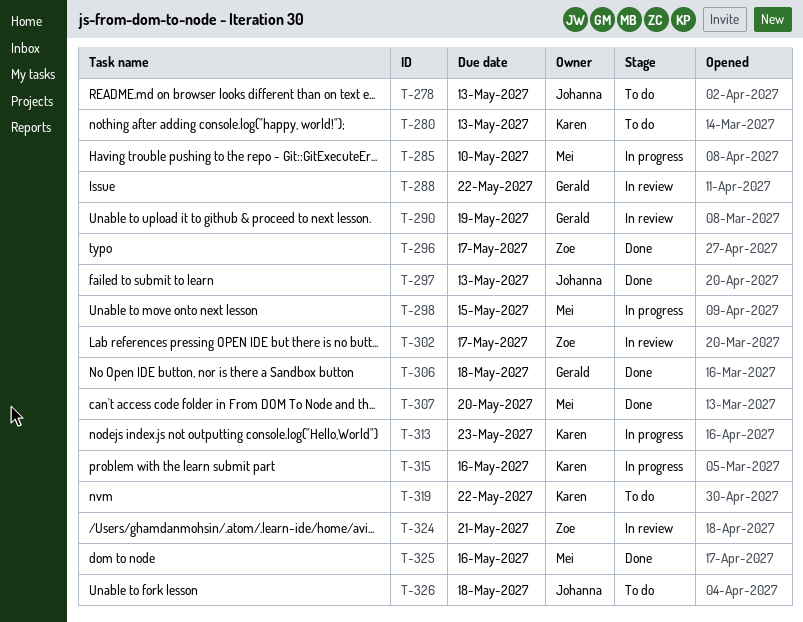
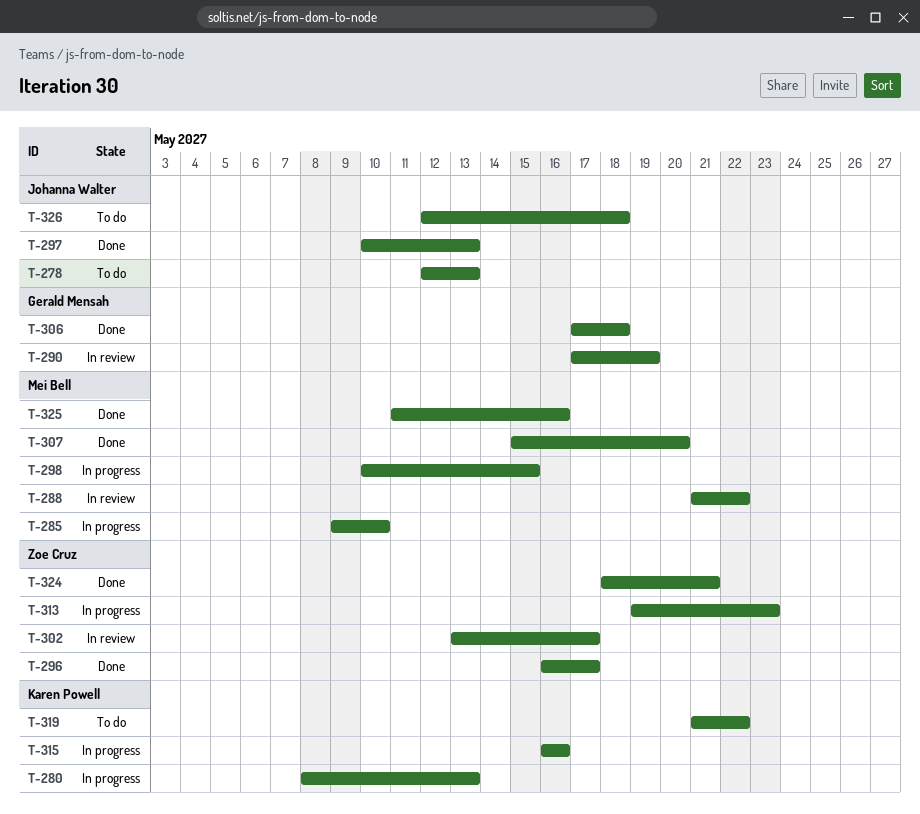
T-280, status: To do -> In progress
T-288, owner: Gerald Mensah -> Mei Bell
T-313, owner: Karen Powell -> Zoe Cruz
T-324, status: In review -> Done

